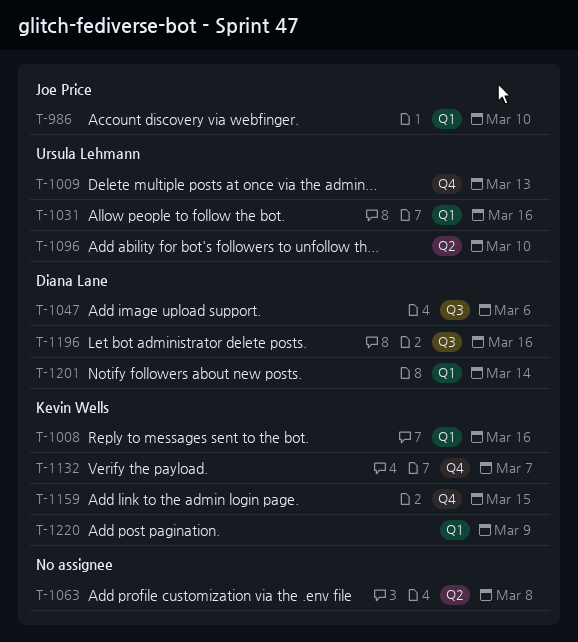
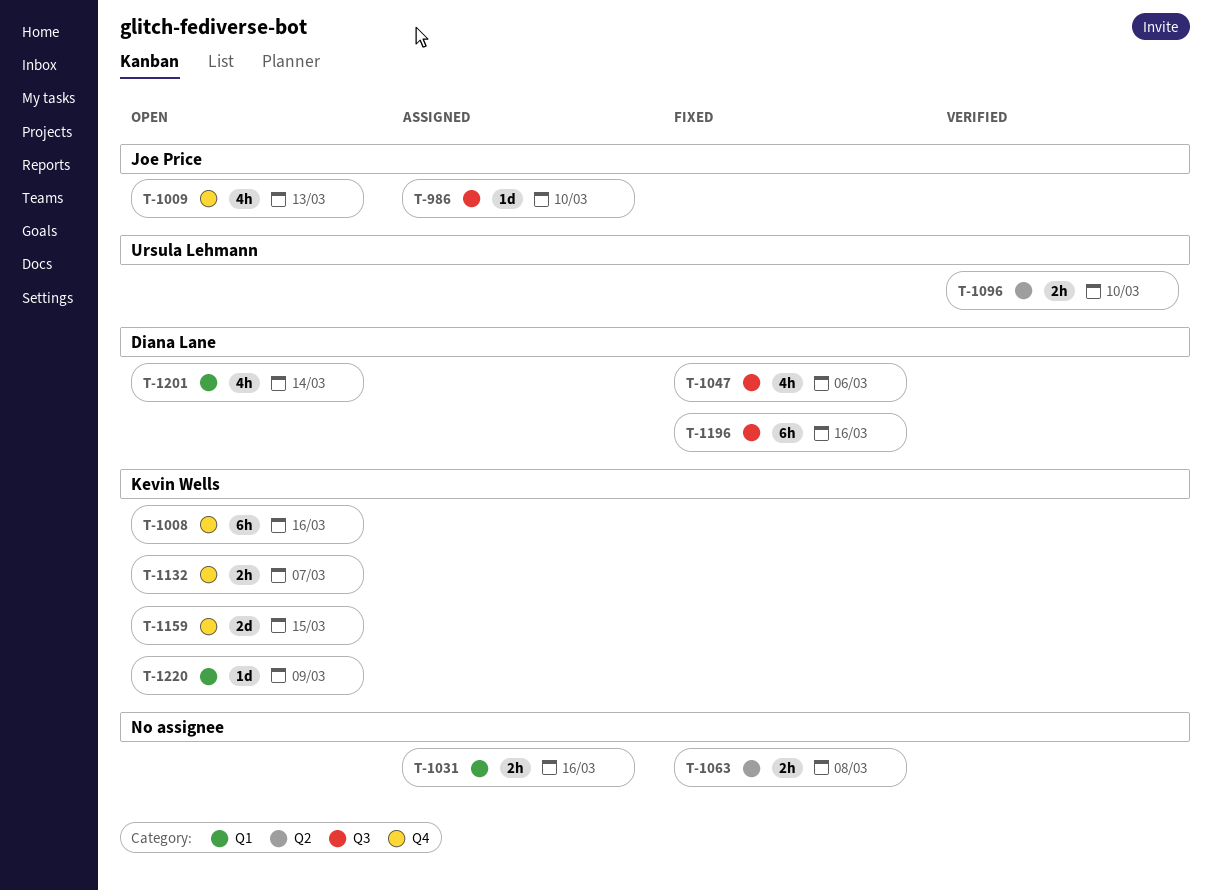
T-986, label: Q1 -> Q3
T-1008, label: Q1 -> Q4
T-1009, owner: Ursula Lehmann -> Joe Price
T-1031, owner: Ursula Lehmann -> none

